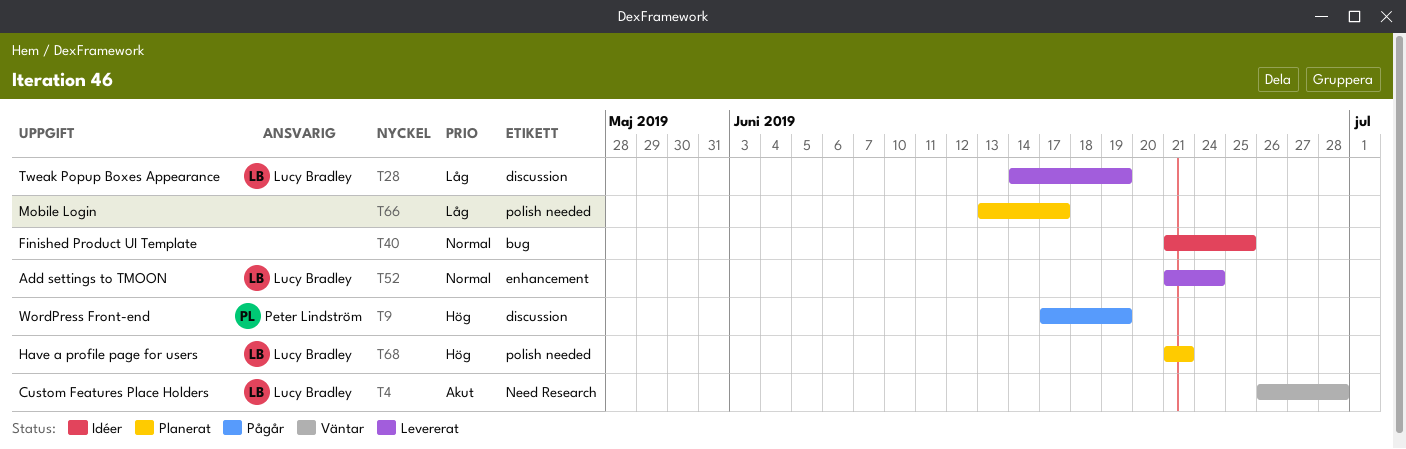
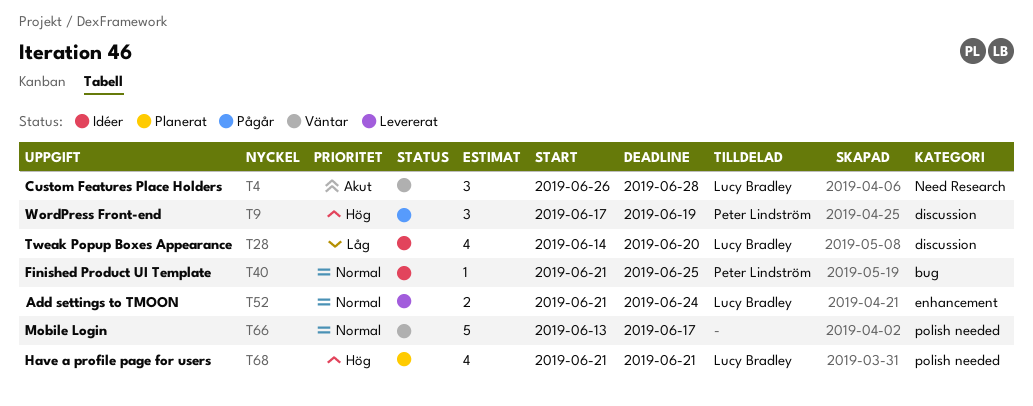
T28, status: Levererat -> Idéer
T28, due: Jun 19 -> Jun 20
T40, owner: none -> Peter Lindström
T66, status: Planerat -> Väntar
T66, priority: Låg -> Normal

